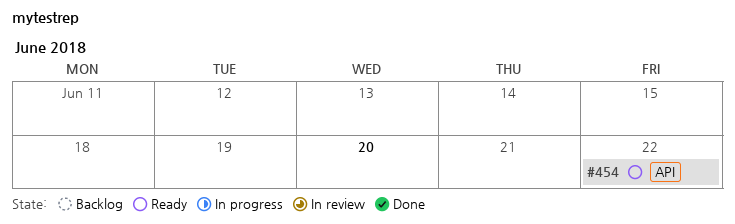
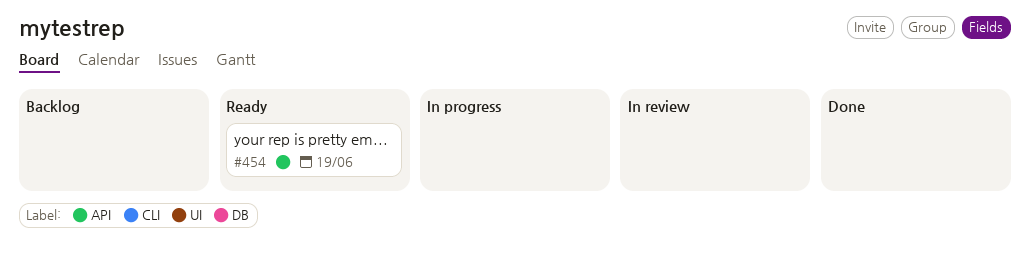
#454, due: Jun 22 -> Jun 19

